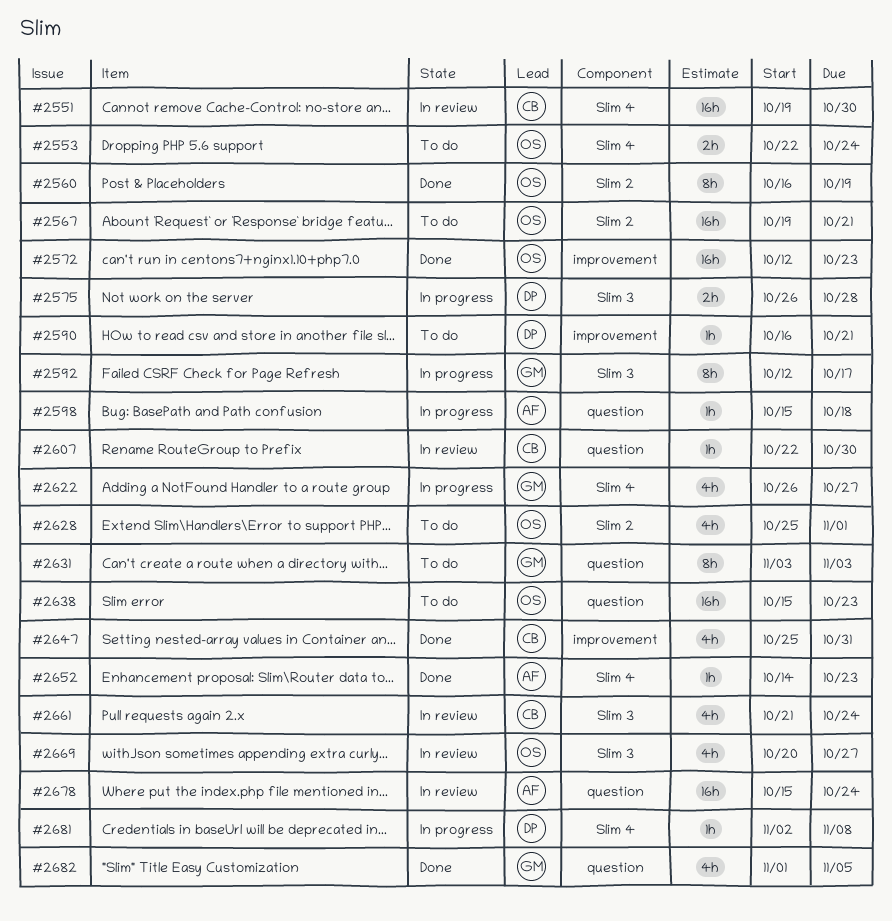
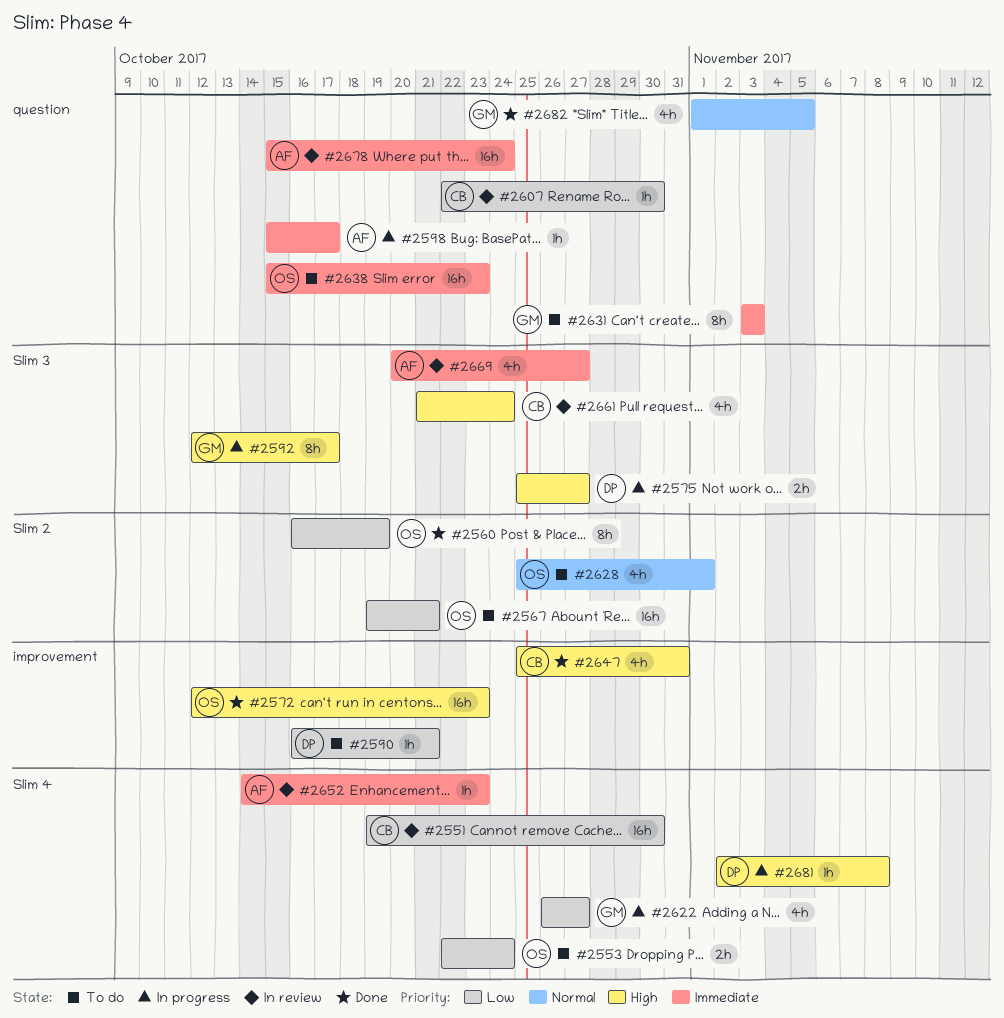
#2575, start: Oct 26 -> Oct 25
#2575, due: Oct 28 -> Oct 27
#2598, due: Oct 18 -> Oct 17
#2652, status: Done -> In review
#2669, owner: OS -> AF

